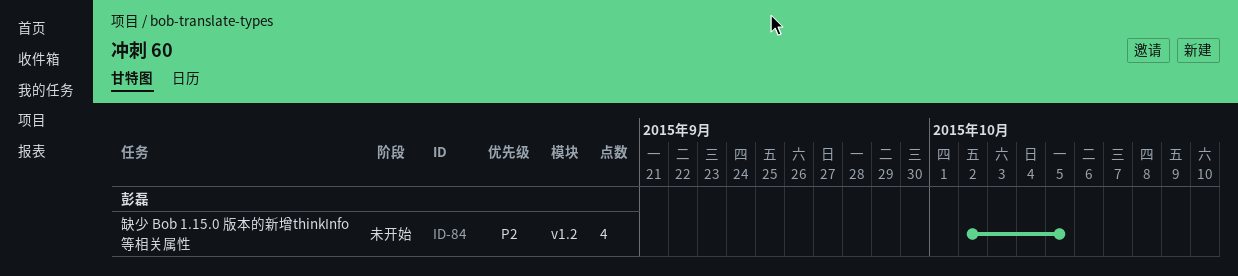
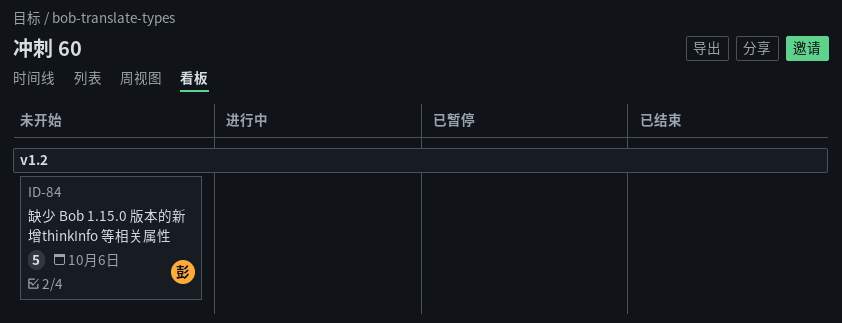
ID-84, estimate: 4 -> 5
ID-84, due: Oct 5 -> Oct 6

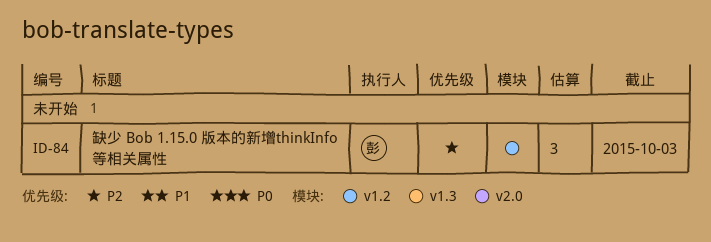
ID-84, estimate: 5 -> 3
ID-84, due: Oct 6 -> Oct 3

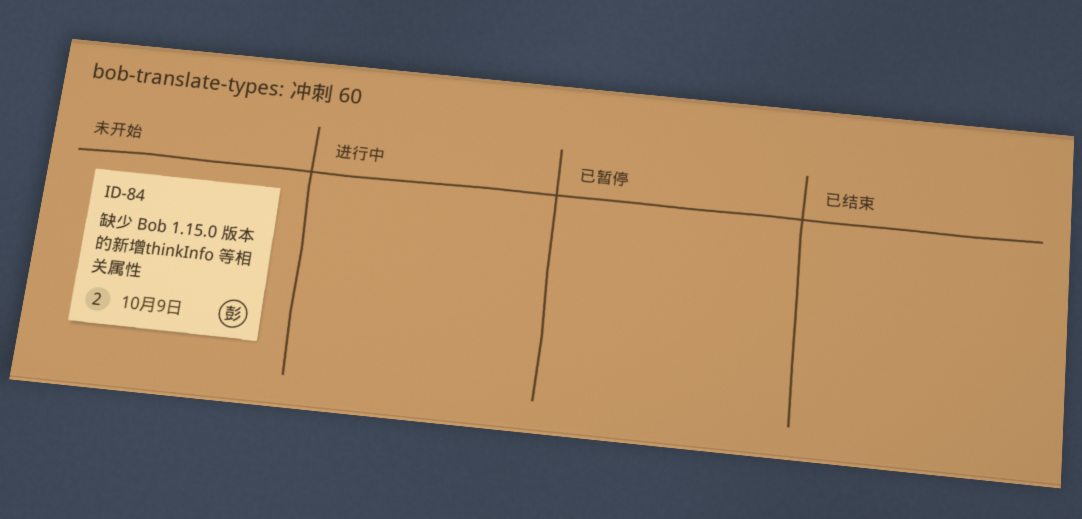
ID-84, estimate: 3 -> 2
ID-84, due: Oct 3 -> Oct 9

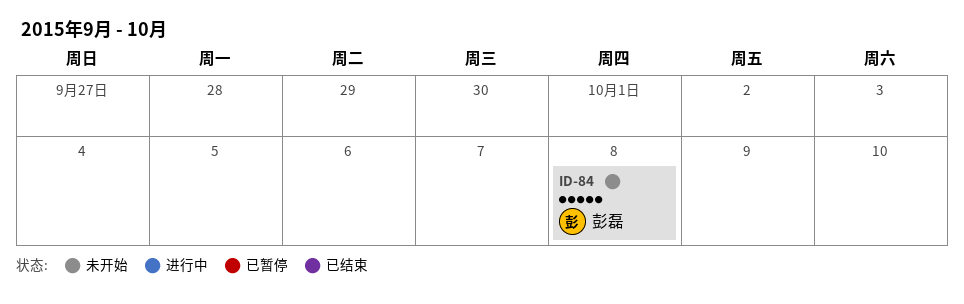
ID-84, estimate: 2 -> 5
ID-84, due: Oct 9 -> Oct 8

